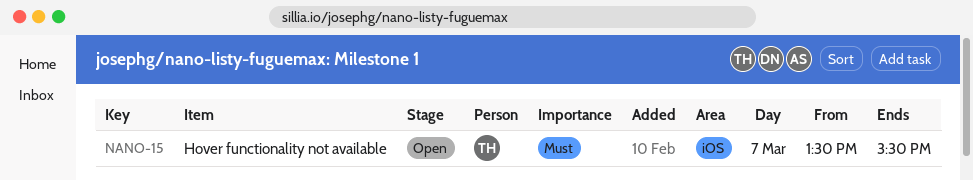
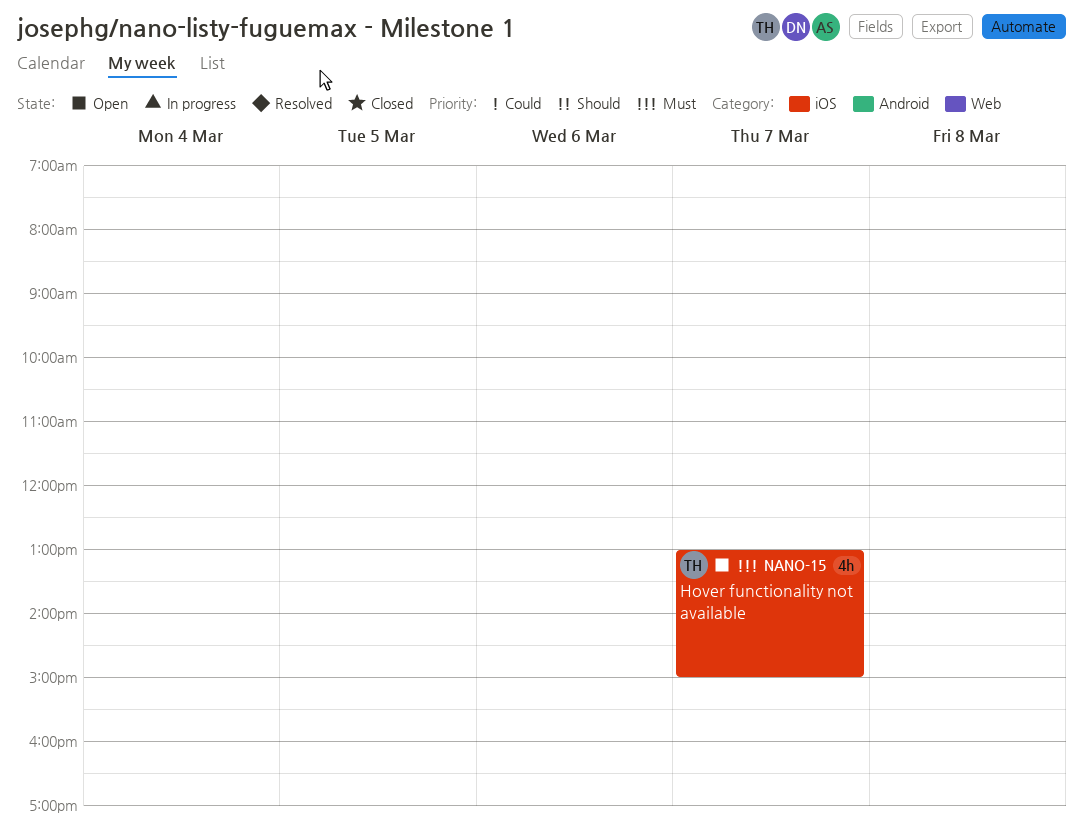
NANO-15, begins: 13:30 -> 13:00
NANO-15, ends: 15:30 -> 15:00

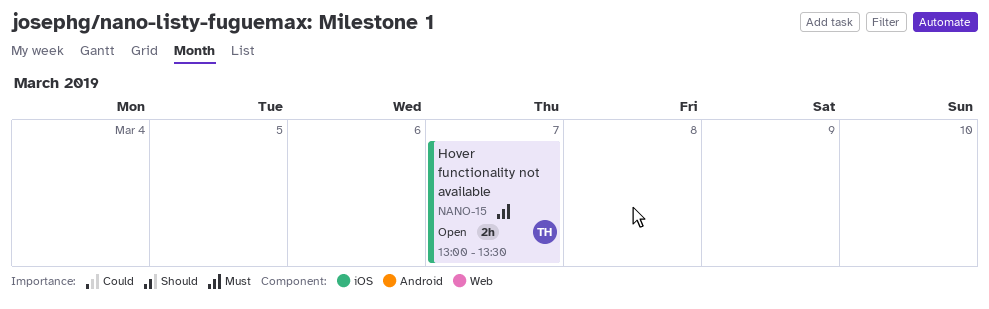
NANO-15, estimate: 4h -> 2h
NANO-15, ends: 15:00 -> 13:30

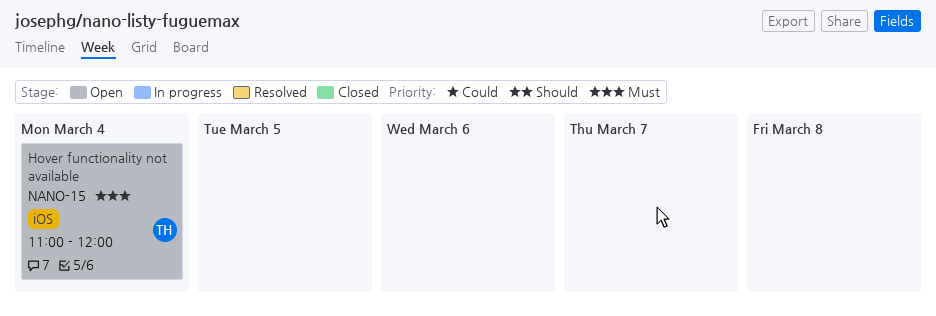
NANO-15, day: Mar 7 -> Mar 4
NANO-15, begins: 13:00 -> 11:00
NANO-15, ends: 13:30 -> 12:00

